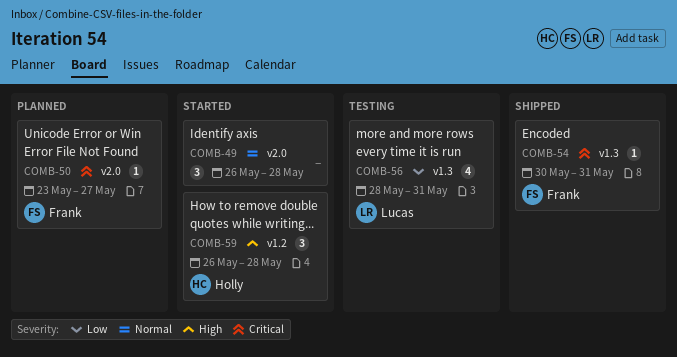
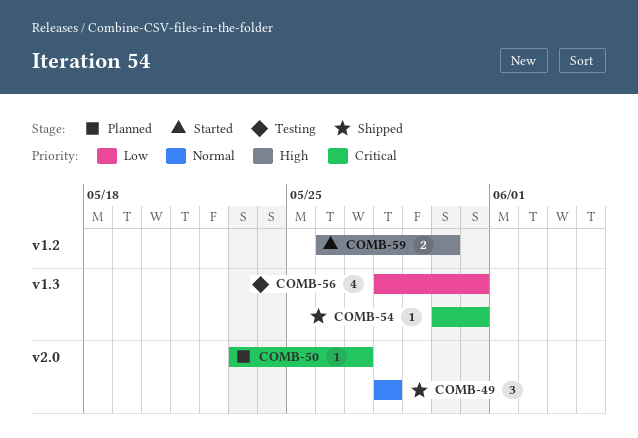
COMB-49, status: Started -> Shipped
COMB-49, start: May 26 -> May 28
COMB-59, estimate: 3 -> 2
COMB-59, due: May 28 -> May 30

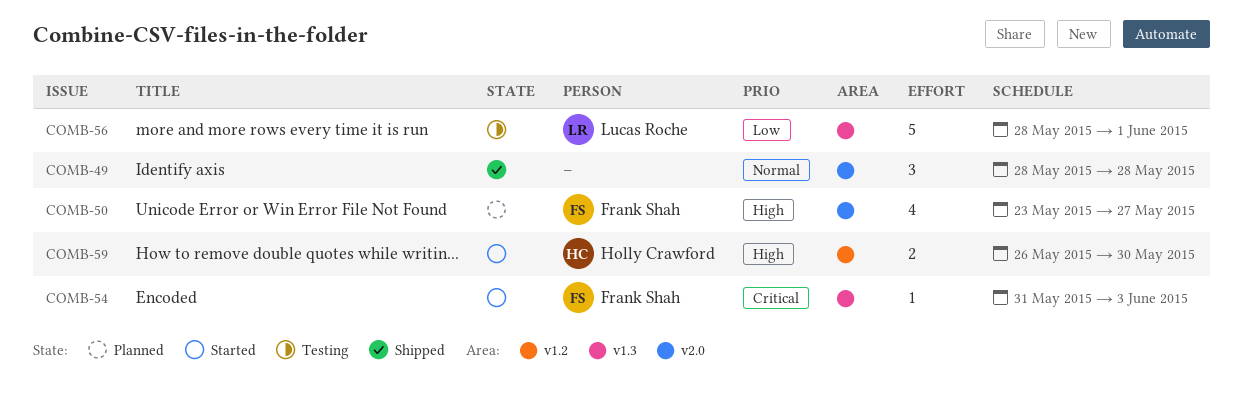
COMB-50, priority: Critical -> High
COMB-50, estimate: 1 -> 4
COMB-54, status: Shipped -> Started
COMB-54, start: May 30 -> May 31
COMB-54, due: May 31 -> Jun 3
COMB-56, estimate: 4 -> 5
COMB-56, due: May 31 -> Jun 1

